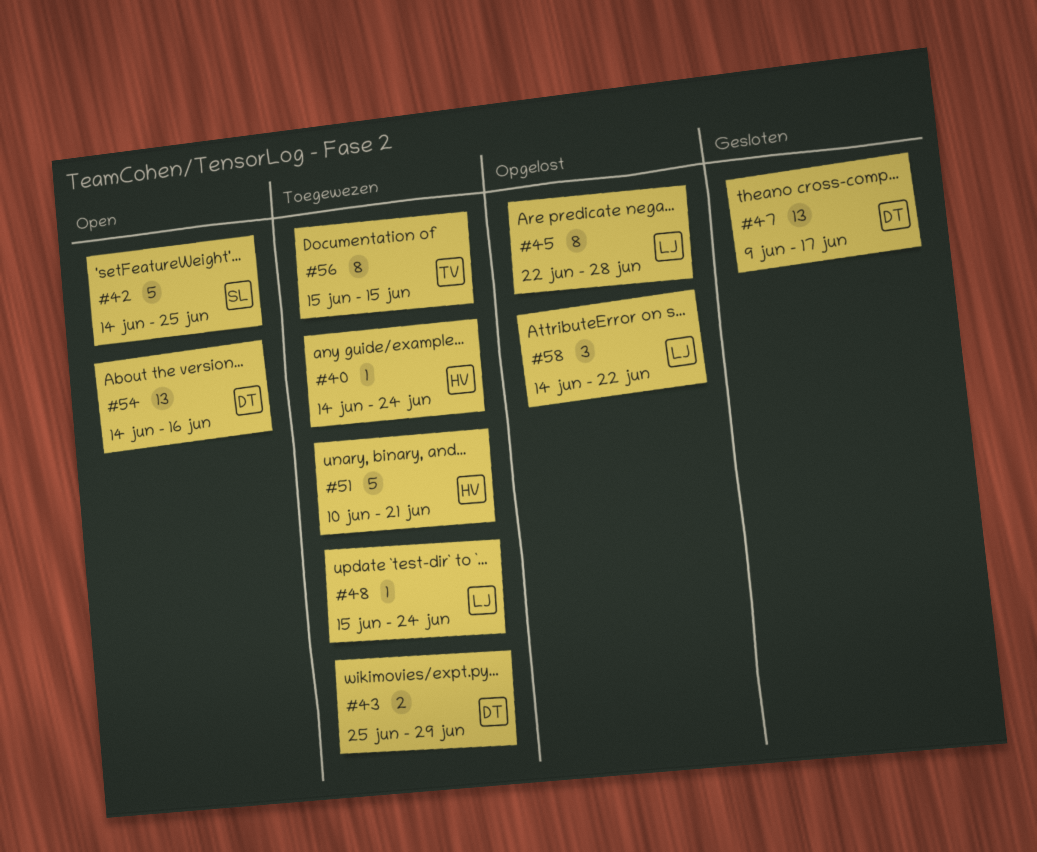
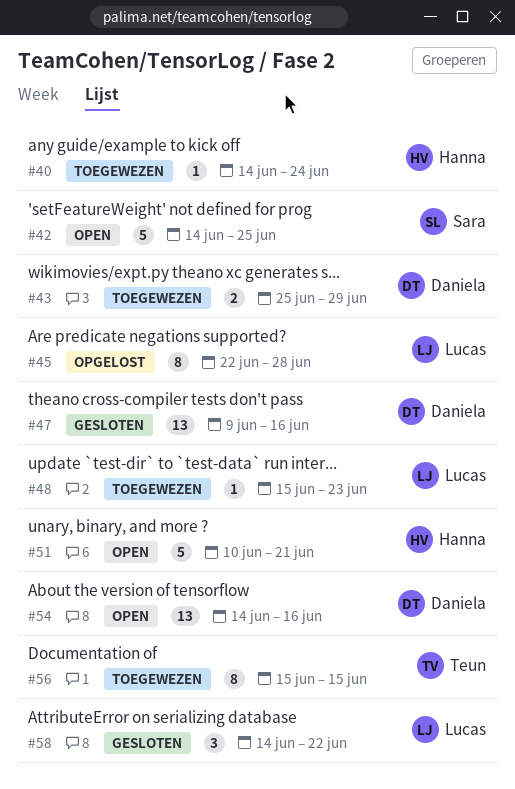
#47, due: Jun 17 -> Jun 16
#48, due: Jun 24 -> Jun 23
#51, status: Toegewezen -> Open
#58, status: Opgelost -> Gesloten

